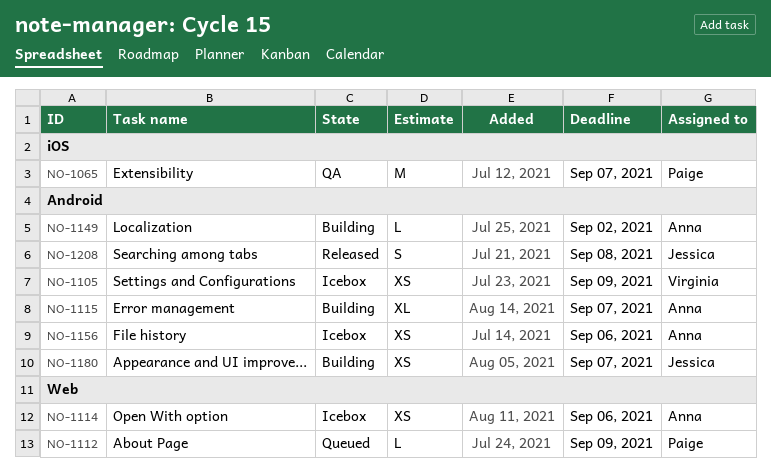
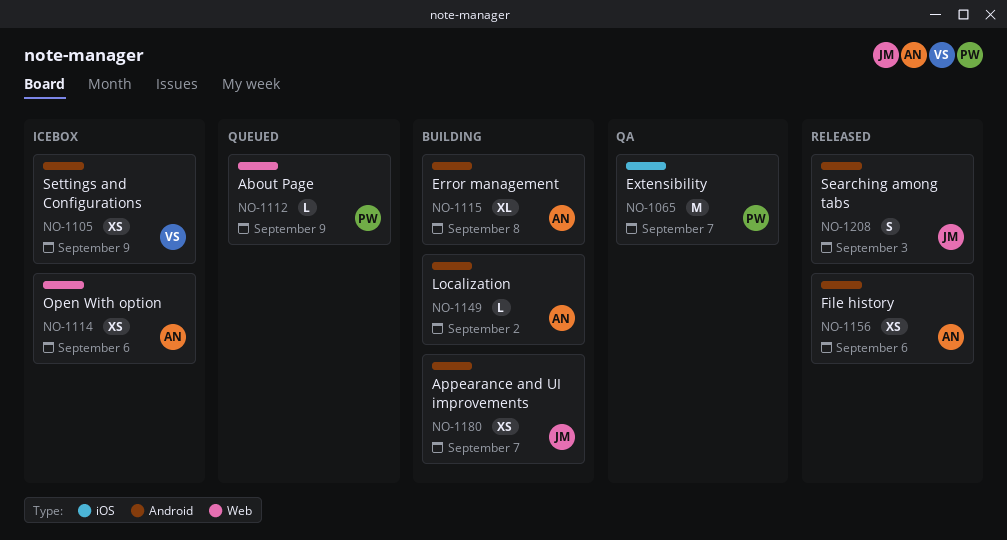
NO-1115, due: Sep 7 -> Sep 8
NO-1156, status: Icebox -> Released
NO-1208, due: Sep 8 -> Sep 3

